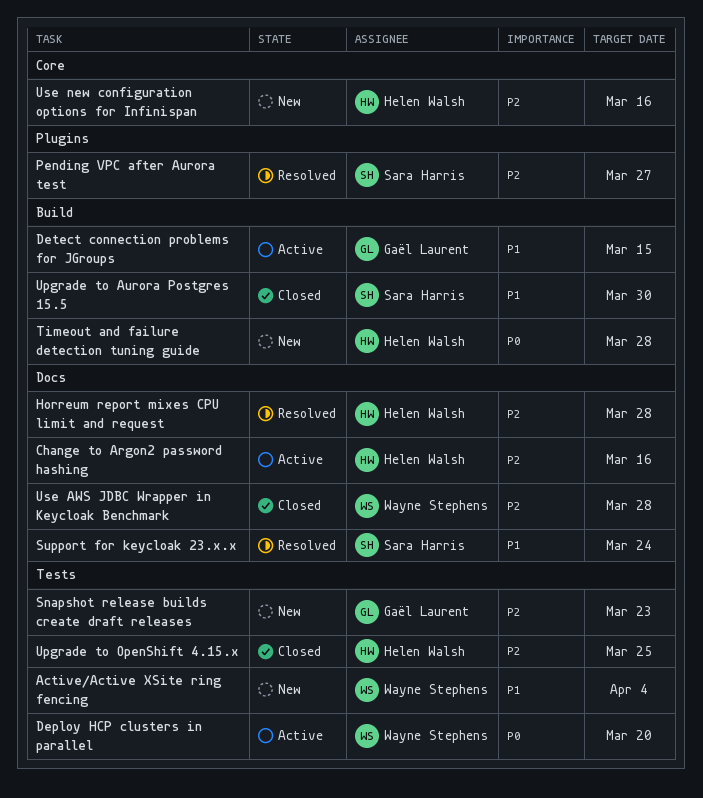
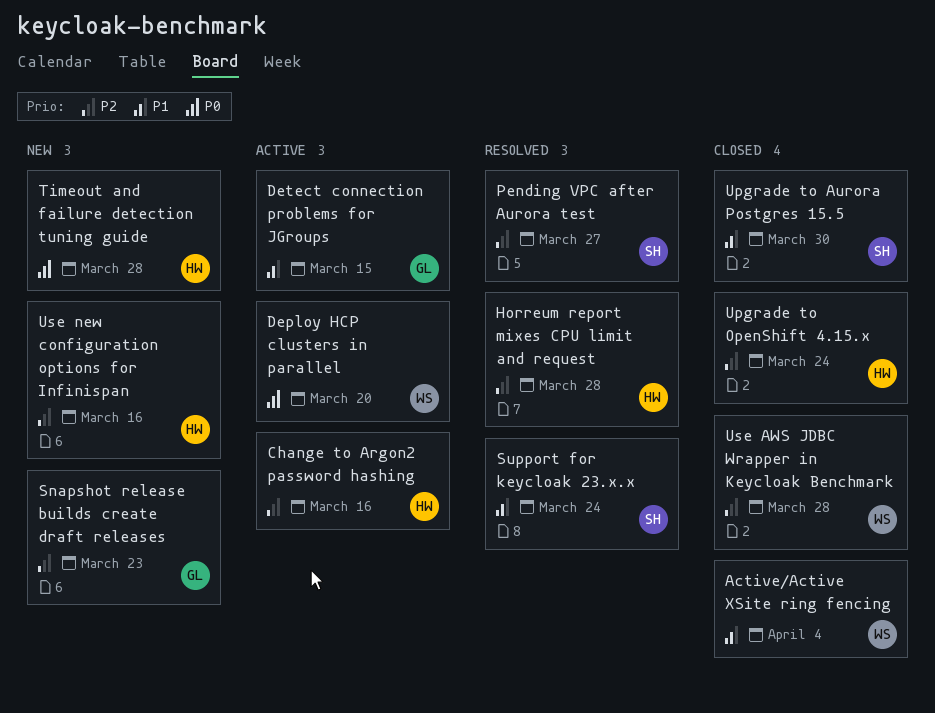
Active/Active XSite ring fencing, status: New -> Closed
Upgrade to OpenShift 4.15.x, due: Mar 25 -> Mar 24

